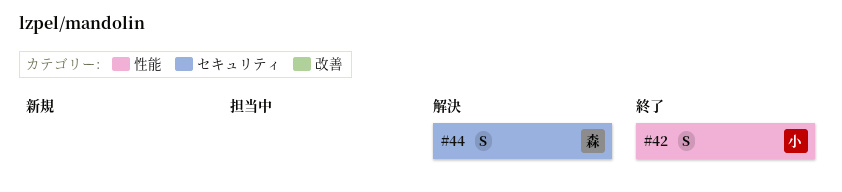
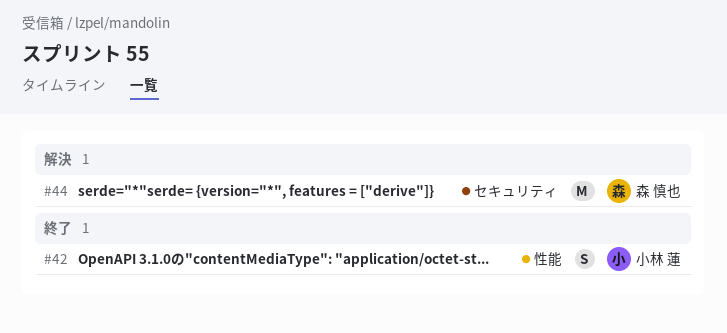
#44, estimate: S -> M

